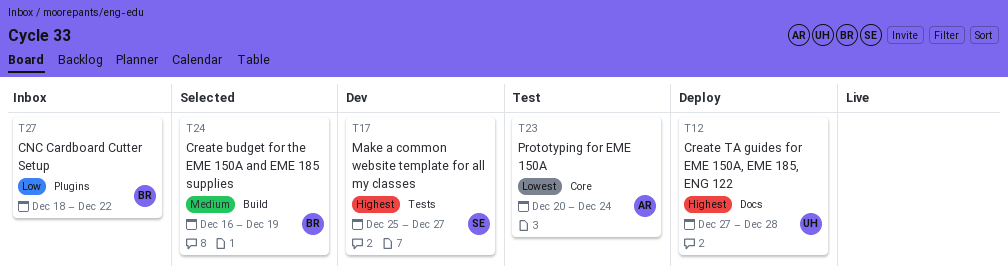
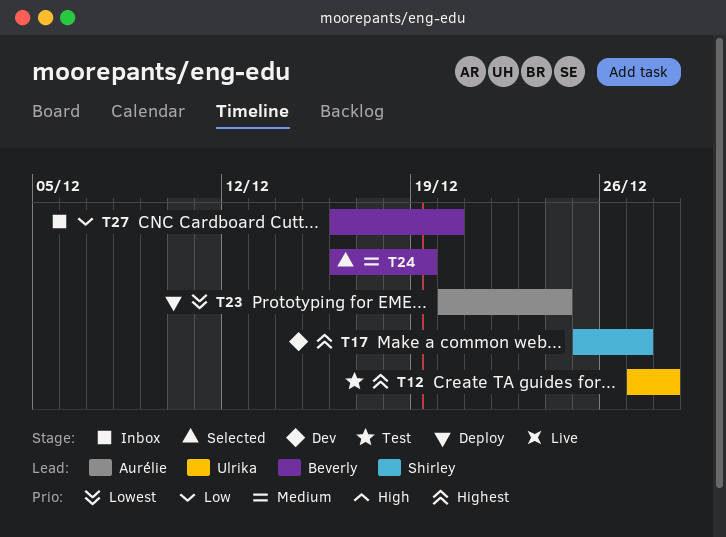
T12, status: Deploy -> Test
T23, status: Test -> Deploy
T27, start: Dec 18 -> Dec 16
T27, due: Dec 22 -> Dec 20

